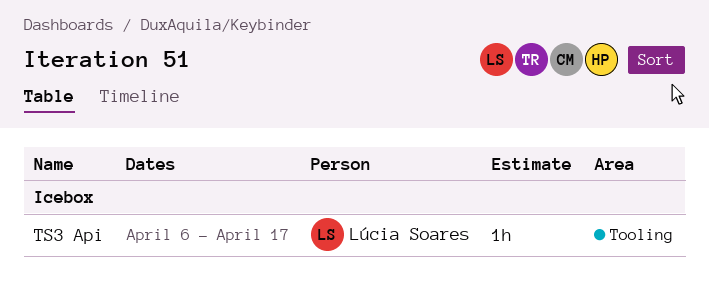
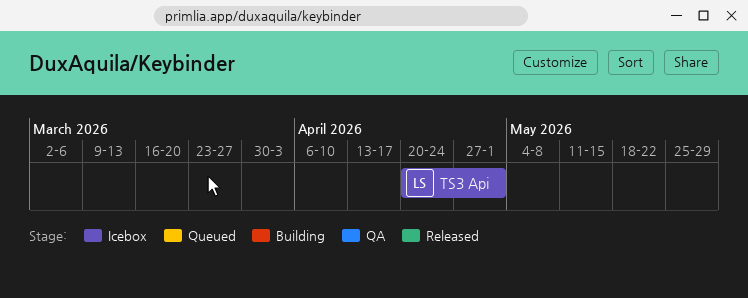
TS3 Api, start: Apr 6 -> Apr 20
TS3 Api, due: Apr 17 -> May 1

